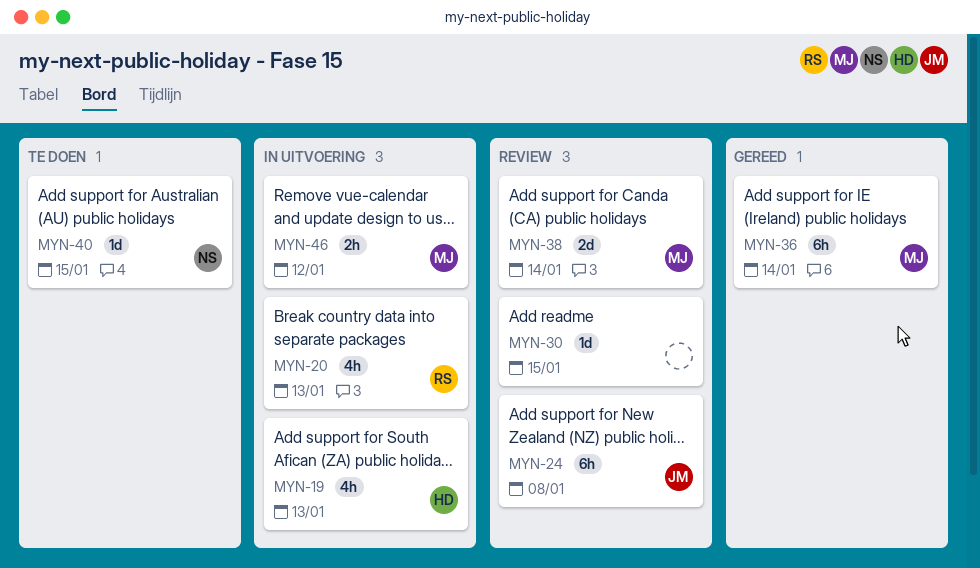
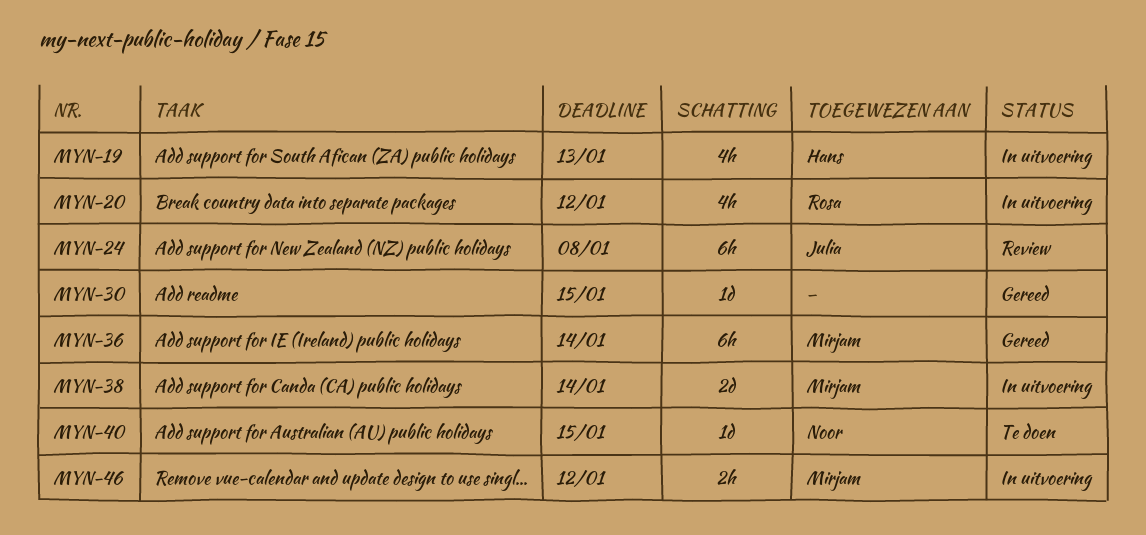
MYN-20, due: Jan 13 -> Jan 12
MYN-30, status: Review -> Gereed
MYN-38, status: Review -> In uitvoering

